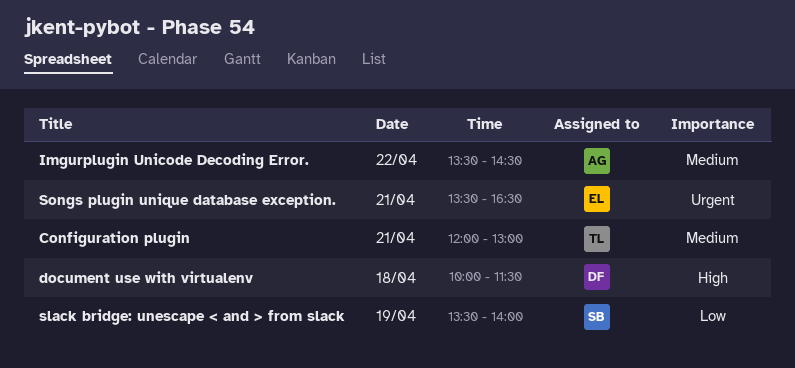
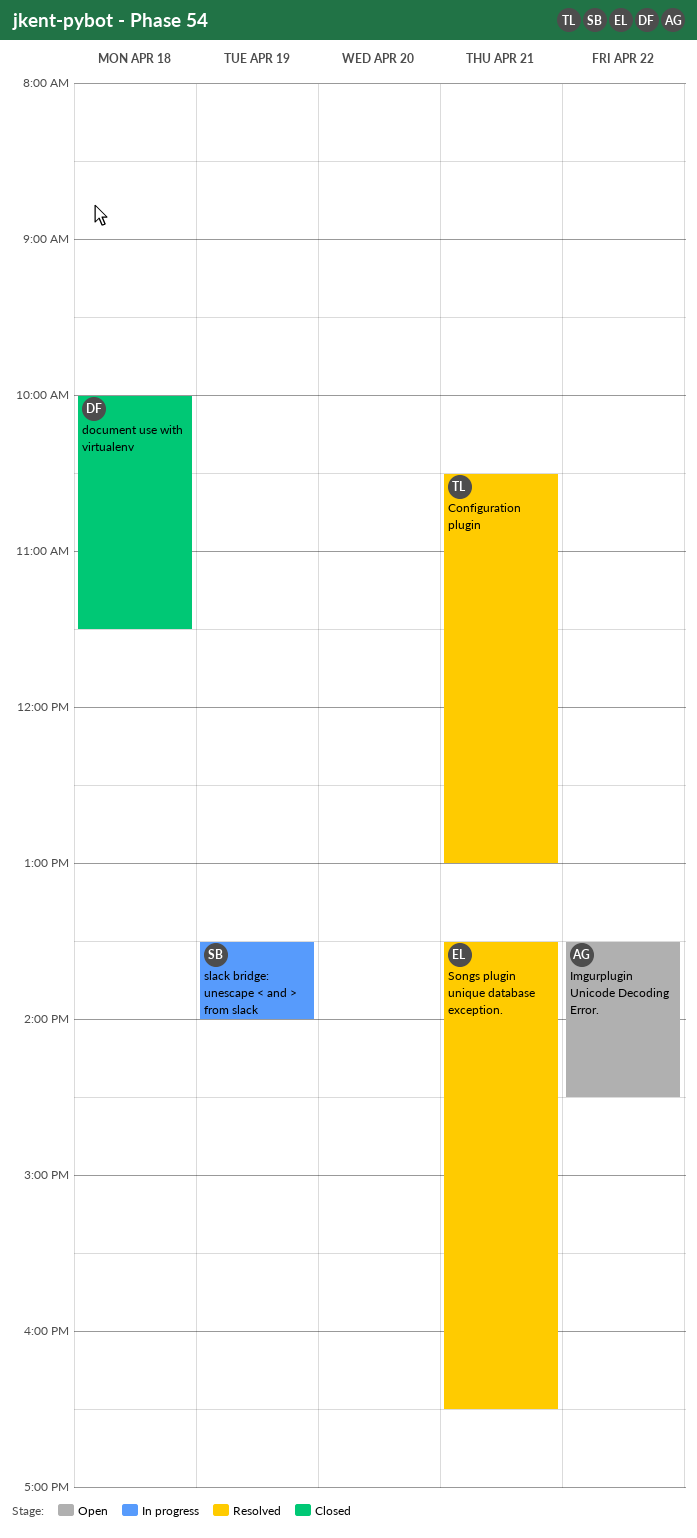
Configuration plugin, begins: 12:00 -> 10:30

